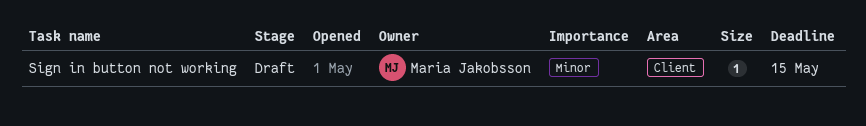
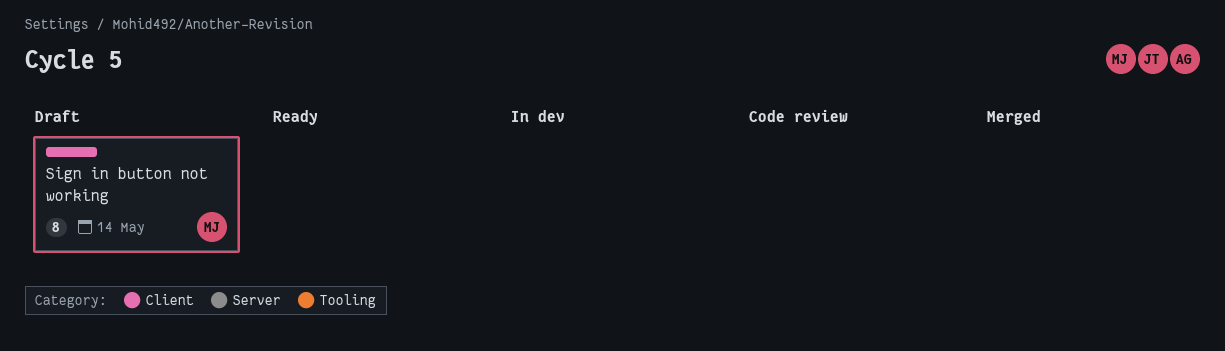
Sign in button not working, estimate: 1 -> 8
Sign in button not working, due: May 15 -> May 14

